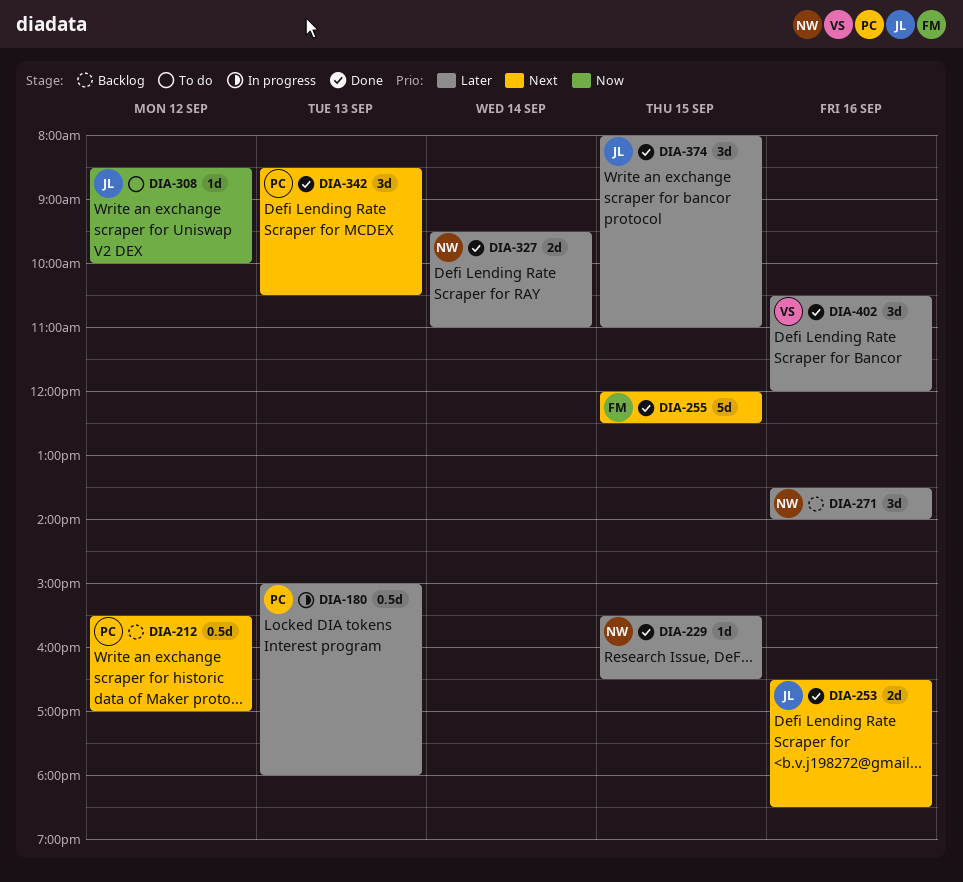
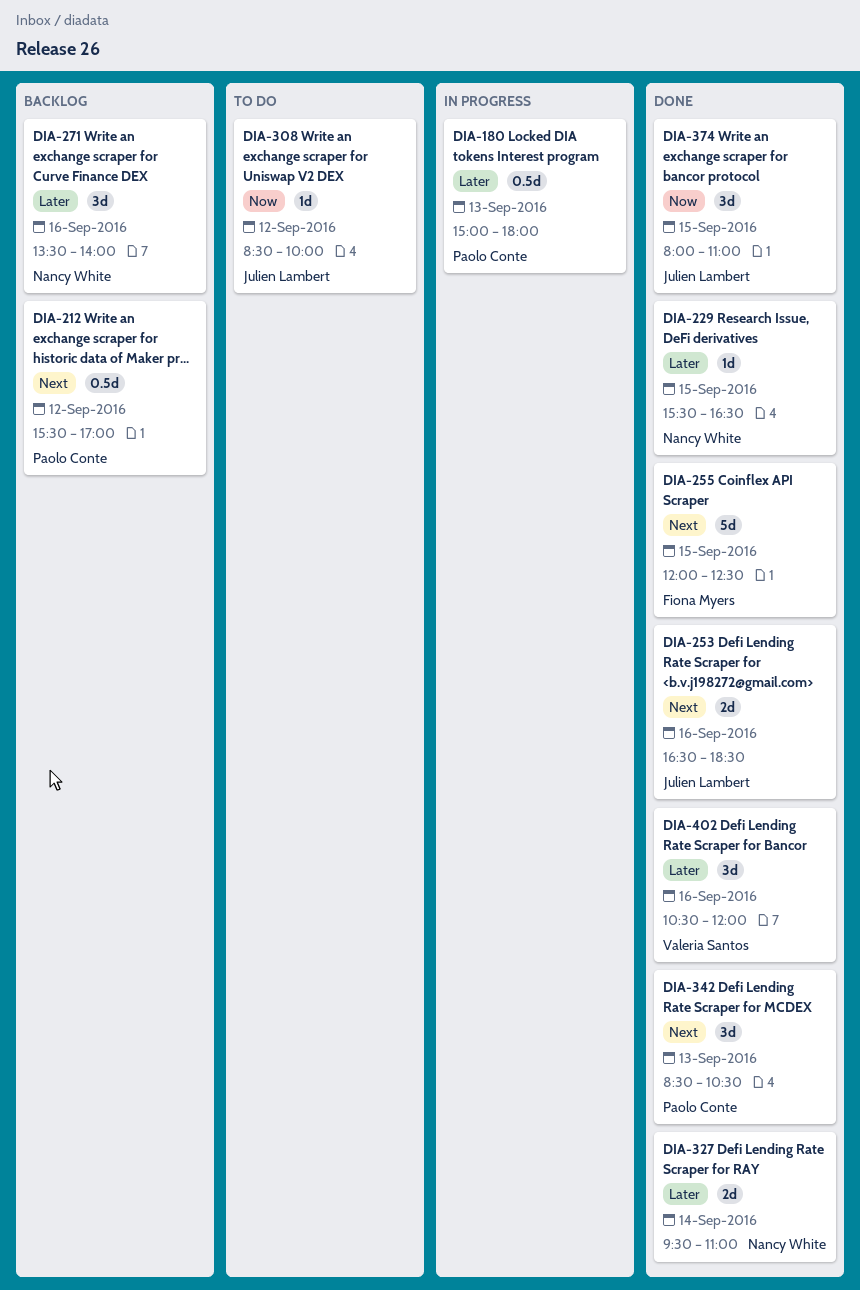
DIA-374, priority: Later -> Now

